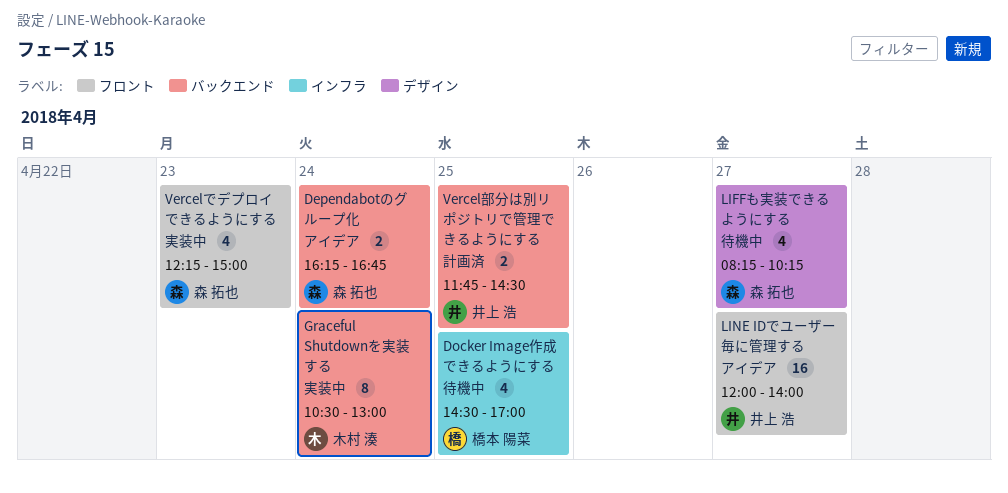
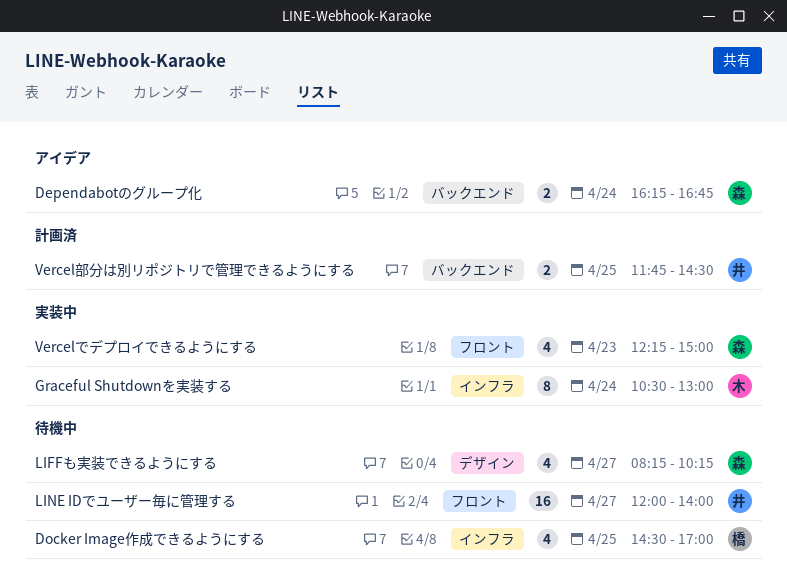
Graceful Shutdownを実装する, label: バックエンド -> インフラ
LINE IDでユーザー毎に管理する, status: アイデア -> 待機中

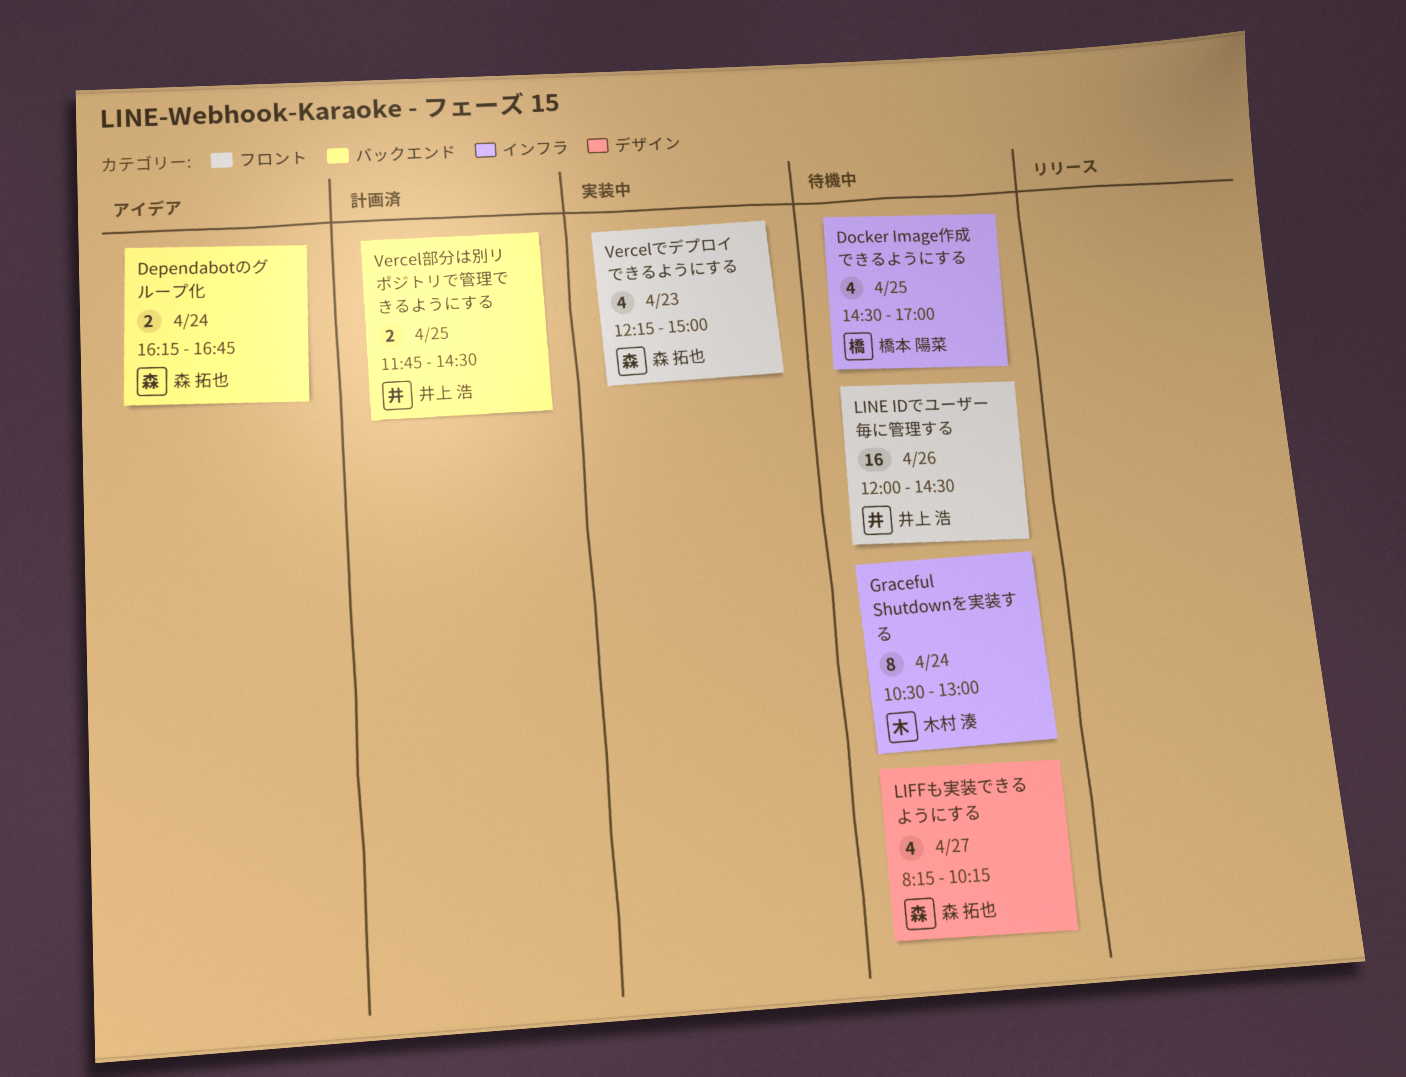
Graceful Shutdownを実装する, status: 実装中 -> 待機中
LINE IDでユーザー毎に管理する, day: Apr 27 -> Apr 26
LINE IDでユーザー毎に管理する, ends: 14:00 -> 14:30

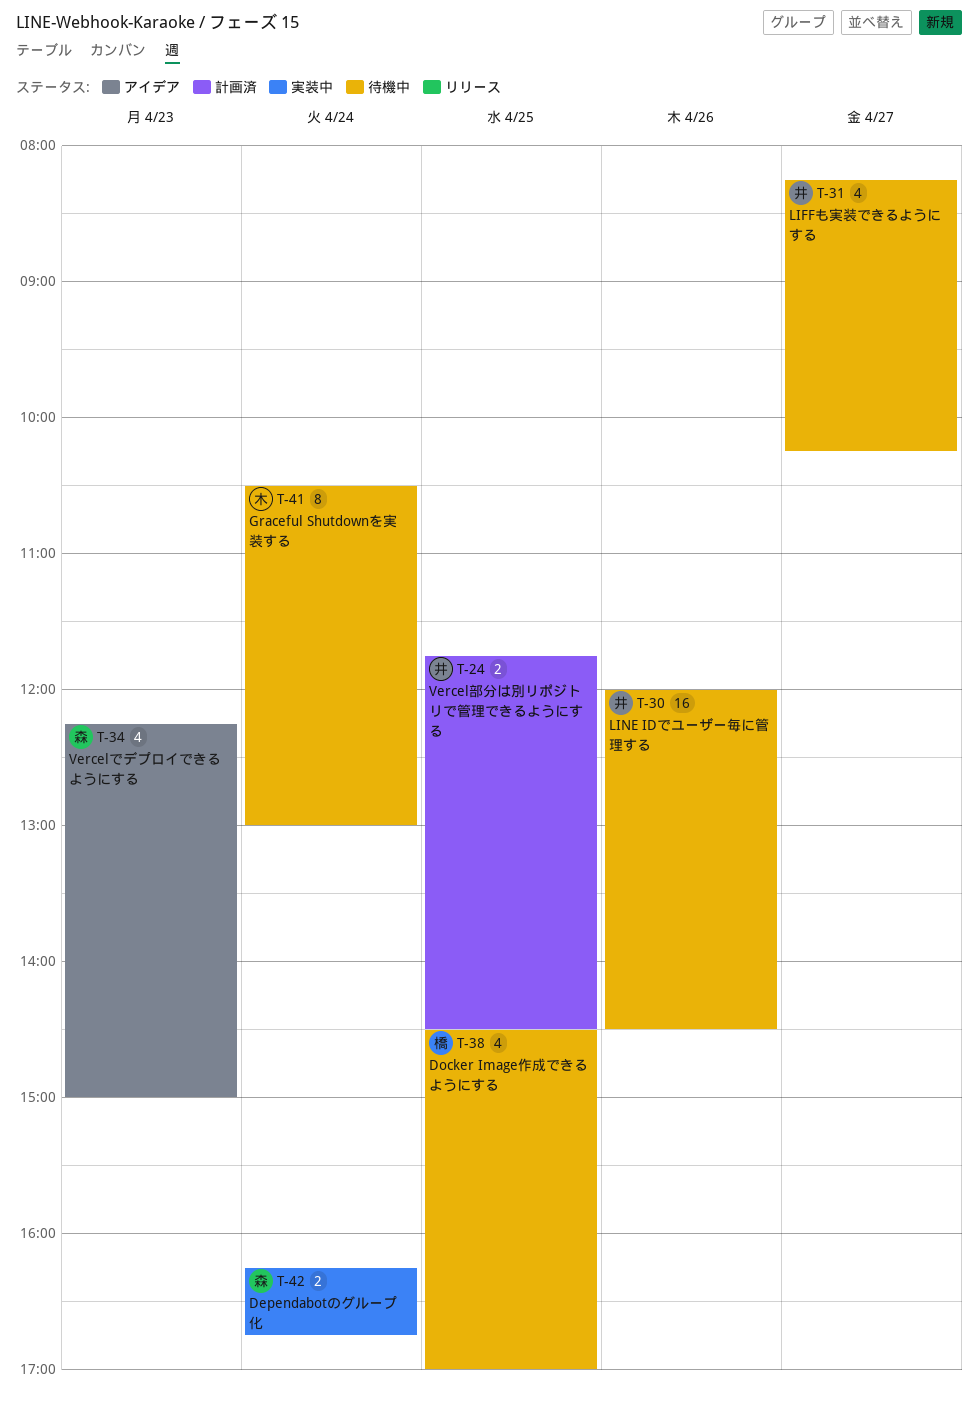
Dependabotのグループ化, status: アイデア -> 実装中
LIFFも実装できるようにする, owner: 森 拓也 -> 井上 浩
Vercelでデプロイできるようにする, status: 実装中 -> アイデア

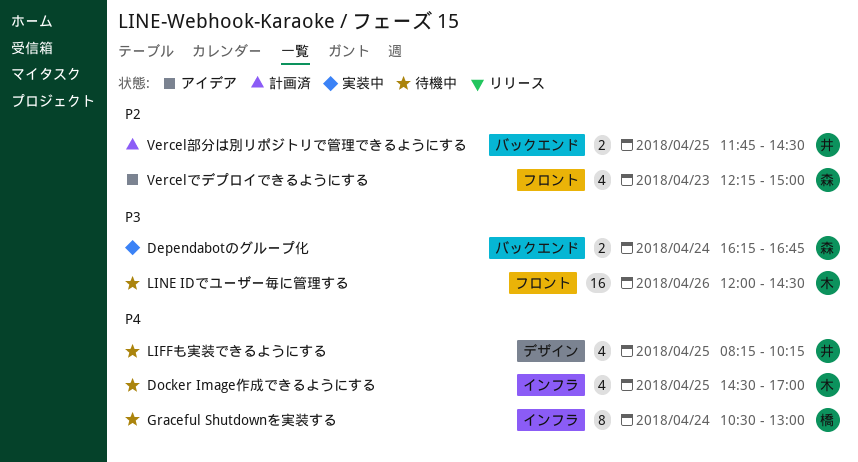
Docker Image作成できるようにする, owner: 橋 -> 木
Graceful Shutdownを実装する, owner: 木 -> 橋
LIFFも実装できるようにする, day: Apr 27 -> Apr 25
LINE IDでユーザー毎に管理する, owner: 井 -> 木

